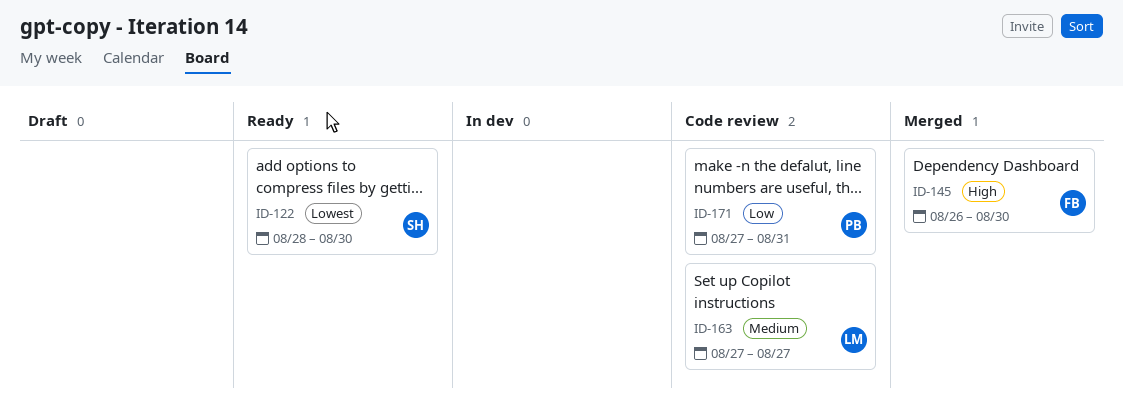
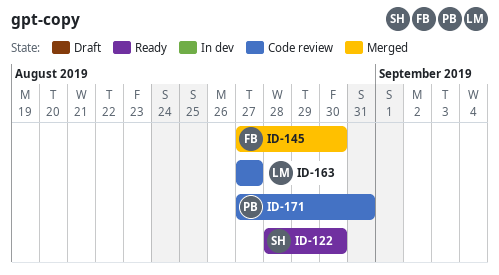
ID-145, start: Aug 26 -> Aug 27

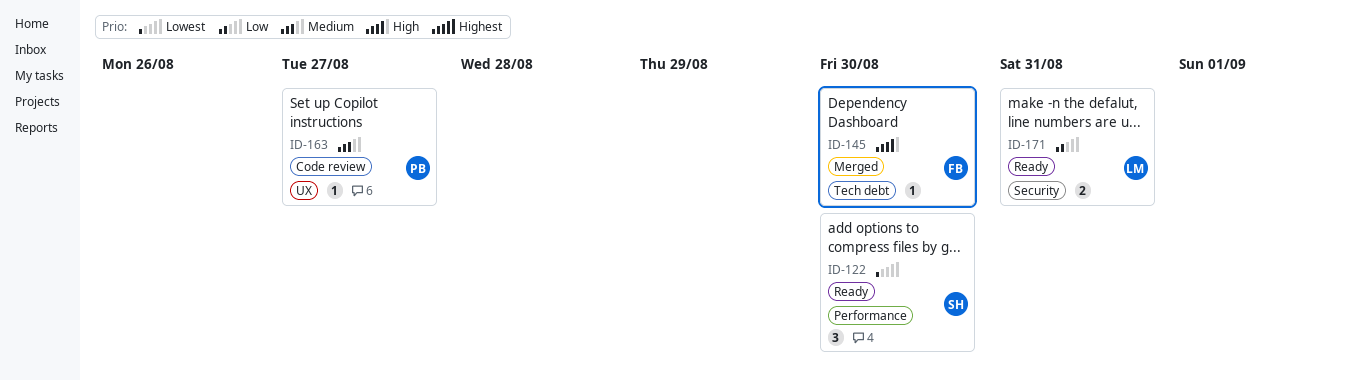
ID-163, owner: LM -> PB
ID-171, status: Code review -> Ready
ID-171, owner: PB -> LM

